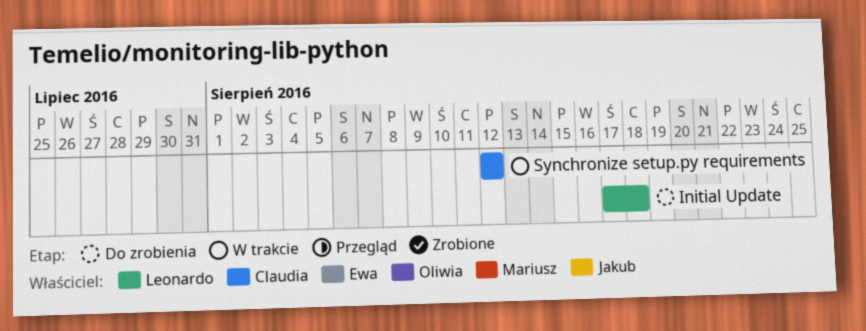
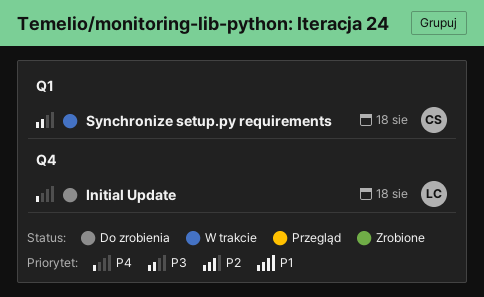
Synchronize setup.py requirements, due: Aug 12 -> Aug 18

